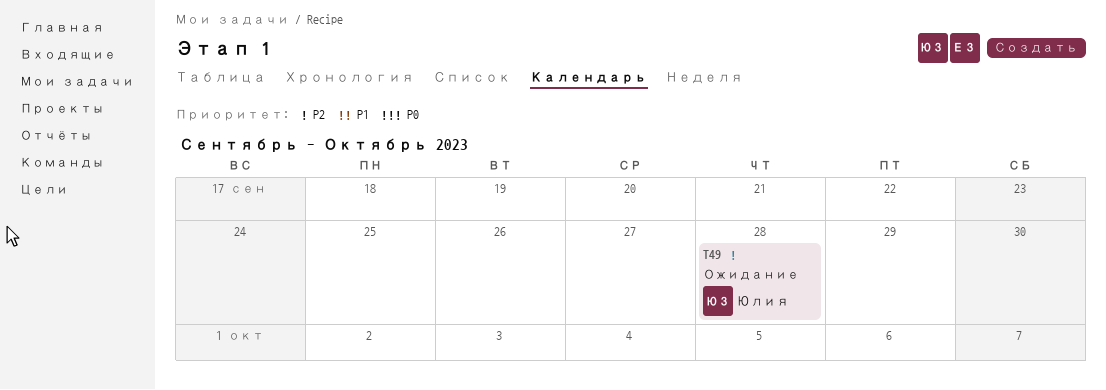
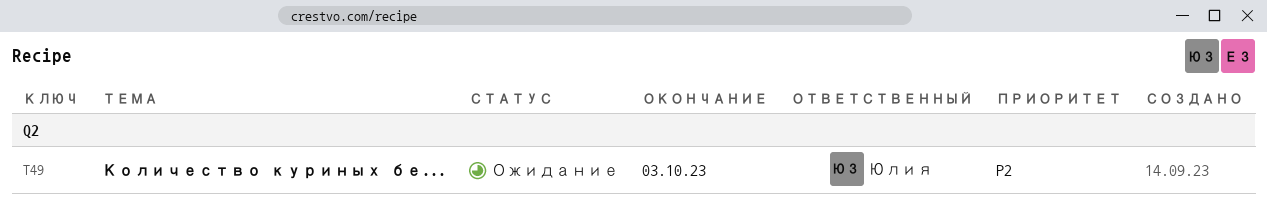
T49, due: Sep 28 -> Oct 3

